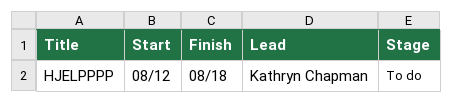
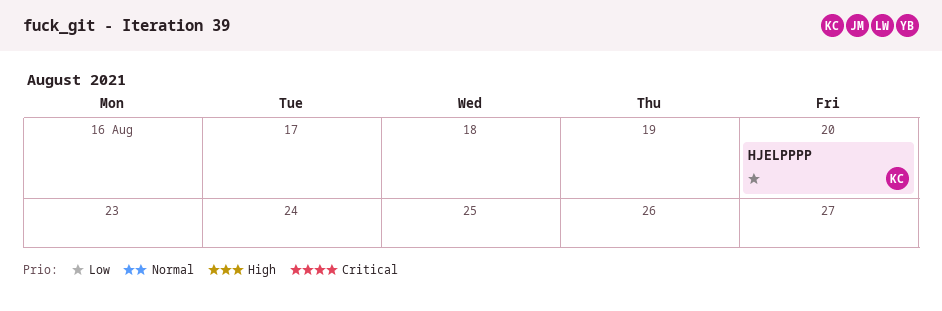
HJELPPPP, due: Aug 18 -> Aug 20

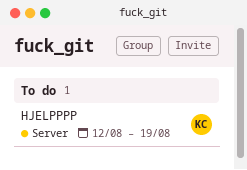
HJELPPPP, due: Aug 20 -> Aug 19

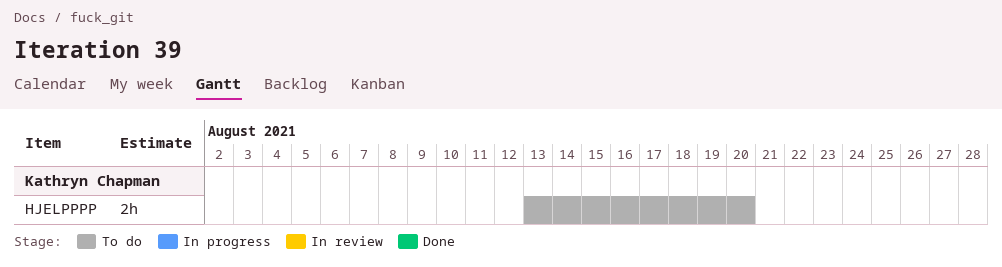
HJELPPPP, start: Aug 12 -> Aug 13
HJELPPPP, due: Aug 19 -> Aug 20

